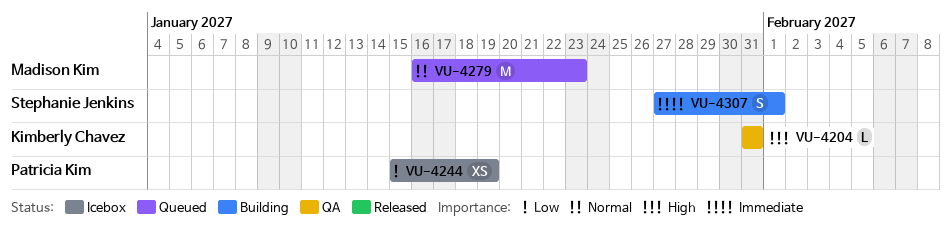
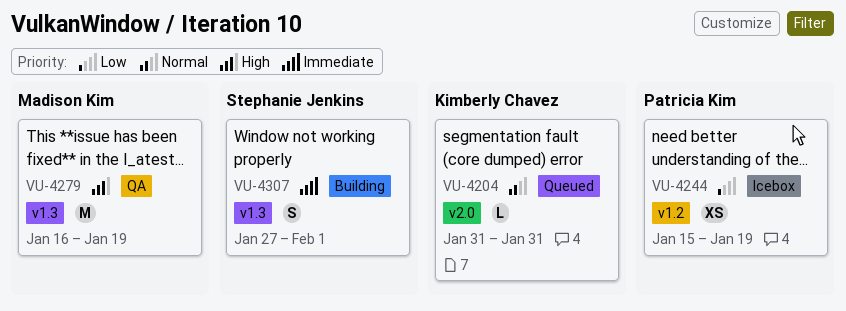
VU-4204, status: QA -> Queued
VU-4204, priority: High -> Normal
VU-4279, status: Queued -> QA
VU-4279, priority: Normal -> High
VU-4279, due: Jan 23 -> Jan 19

